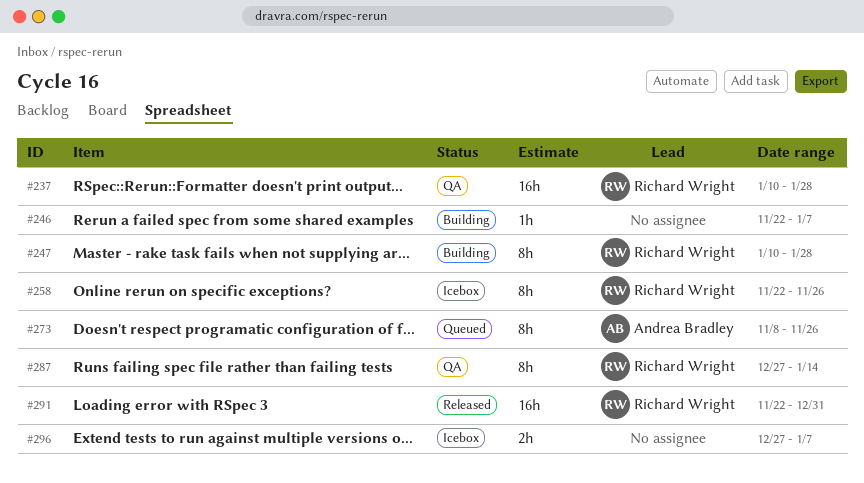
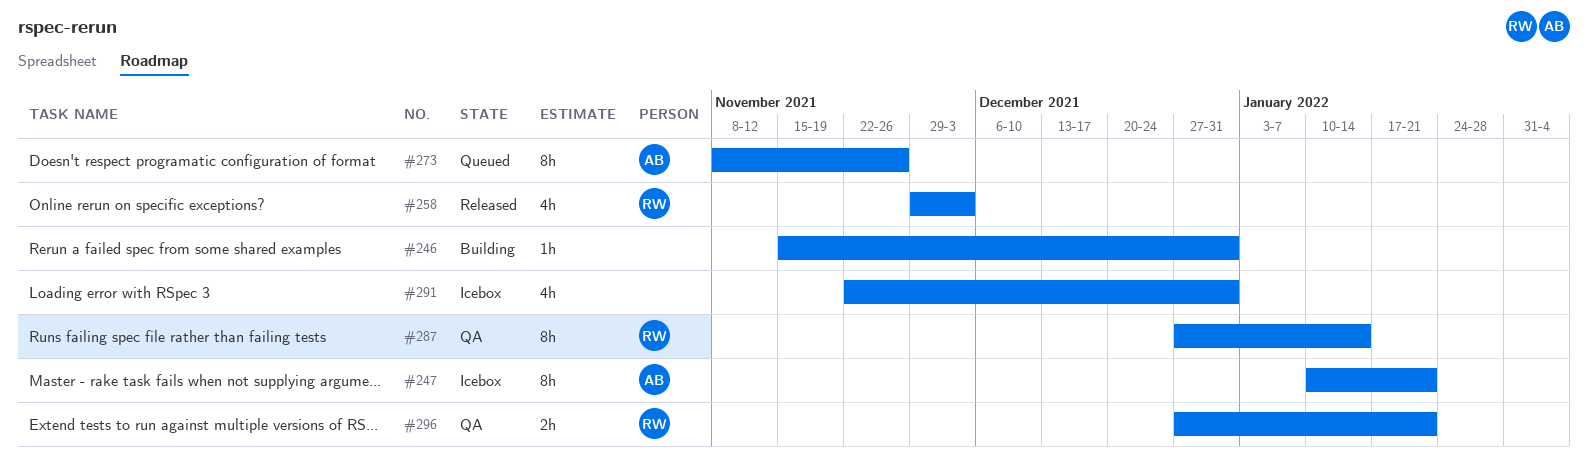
#237: present -> none
#246, start: Nov 22 -> Nov 15
#246, due: Jan 7 -> Dec 31
#247, status: Building -> Icebox
#247, owner: Richard Wright -> Andrea Bradley
#247, due: Jan 28 -> Jan 21
#258, status: Icebox -> Released
#258, estimate: 8h -> 4h
#258, start: Nov 22 -> Nov 29
#258, due: Nov 26 -> Dec 3
#291, status: Released -> Icebox
#291, owner: Richard Wright -> none
#291, estimate: 16h -> 4h
#296, status: Icebox -> QA
#296, owner: none -> Richard Wright
#296, due: Jan 7 -> Jan 21

